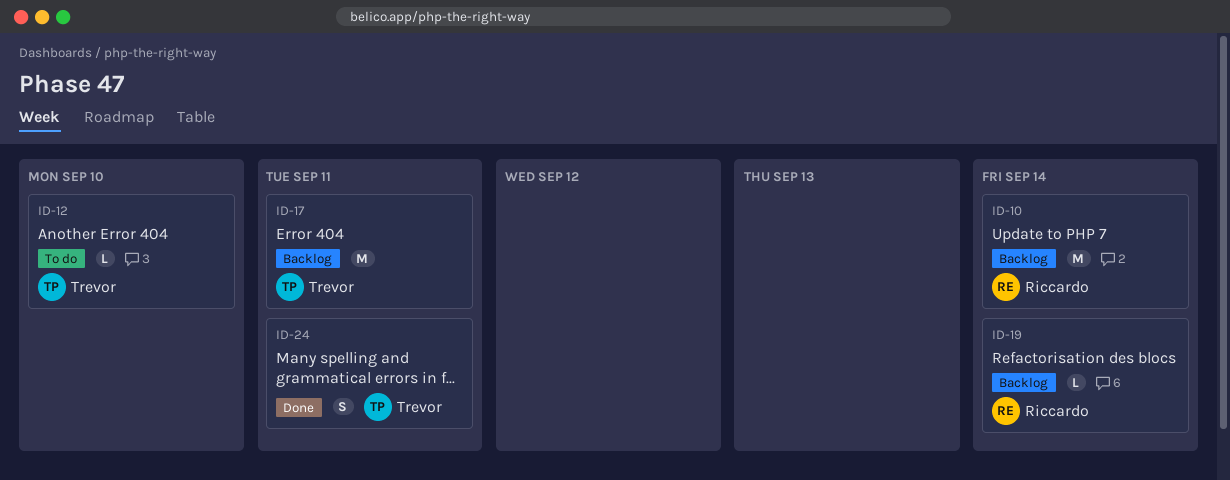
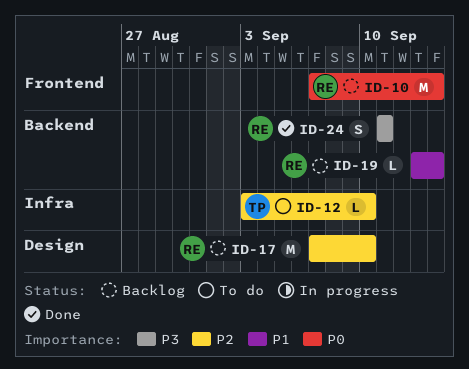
ID-17, owner: Trevor -> Riccardo
ID-17, due: Sep 11 -> Sep 10
ID-24, owner: Trevor -> Riccardo

